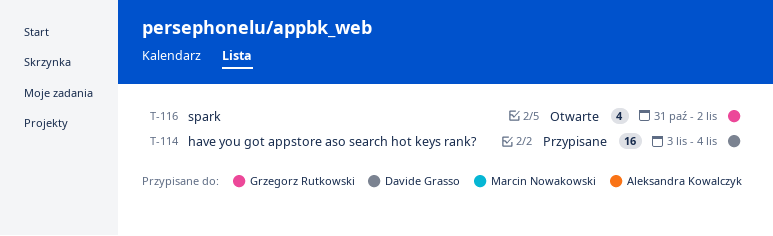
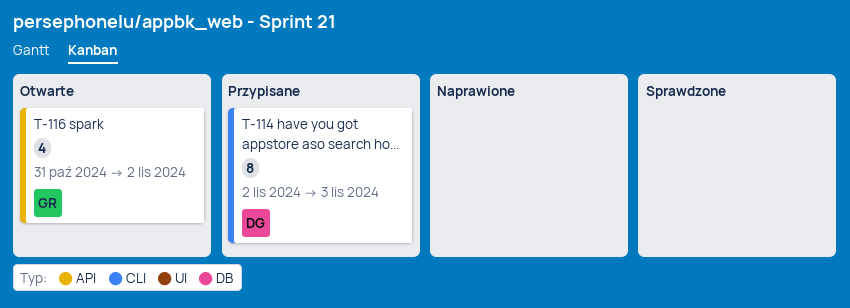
T-114, estimate: 16 -> 8
T-114, start: Nov 3 -> Nov 2
T-114, due: Nov 4 -> Nov 3

